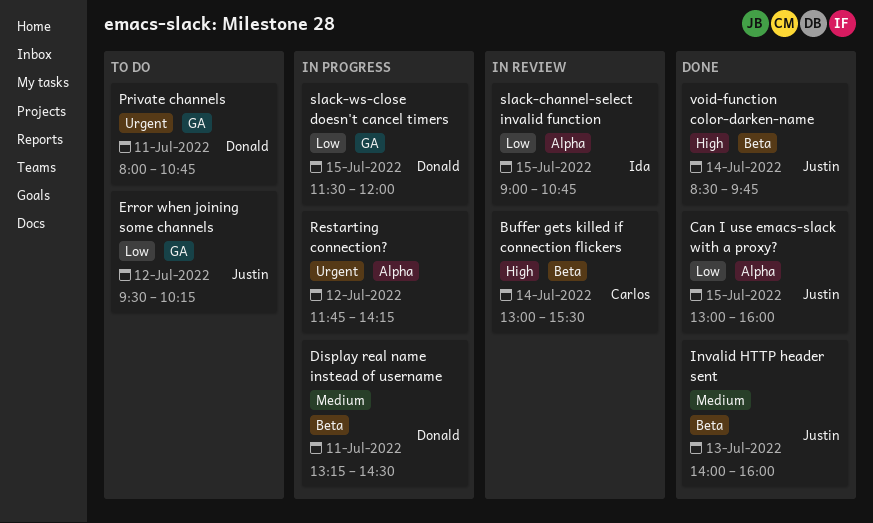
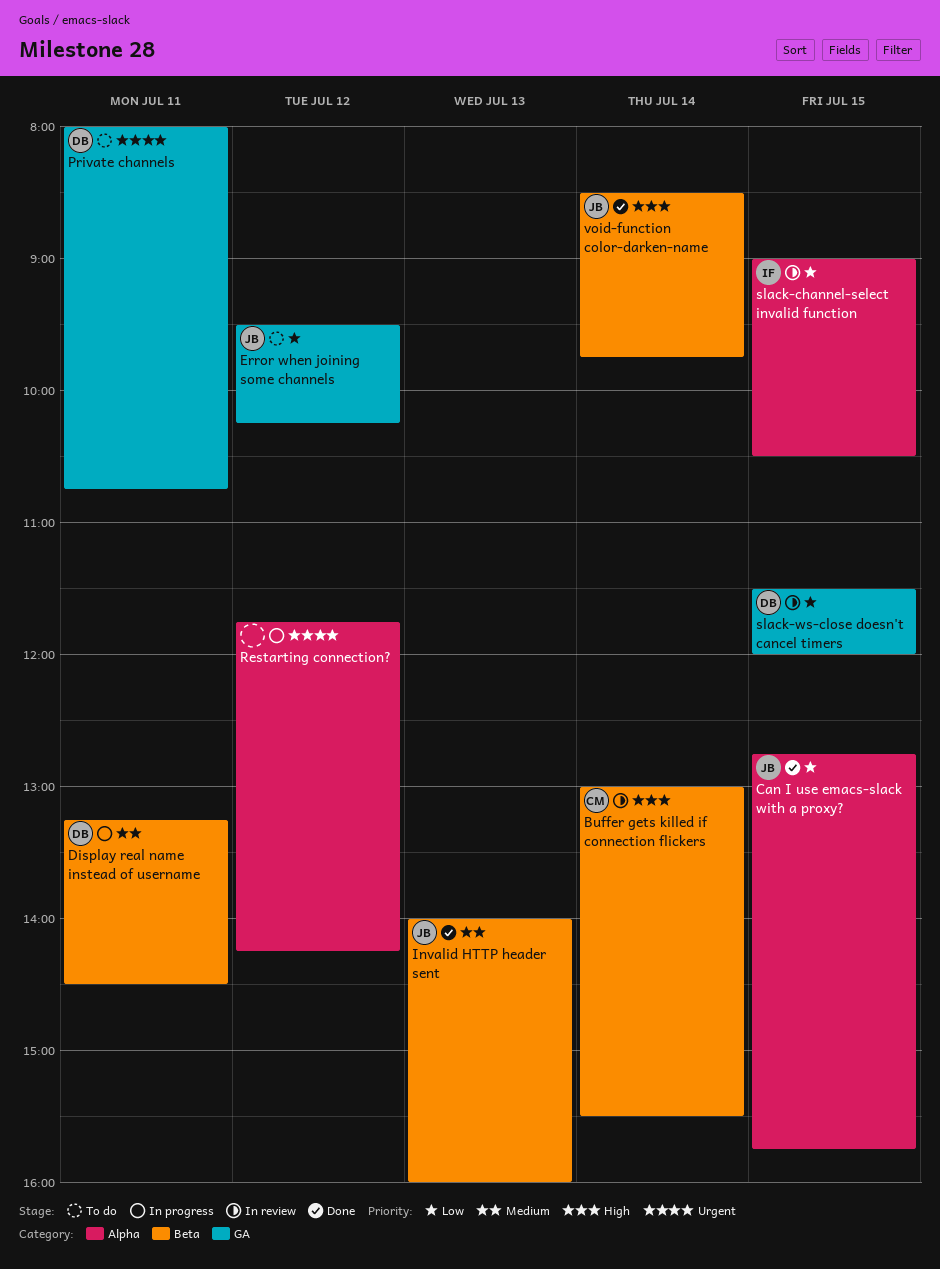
Can I use emacs-slack with a proxy?, begins: 13:00 -> 12:45
Can I use emacs-slack with a proxy?, ends: 16:00 -> 15:45
slack-channel-select invalid function, ends: 10:45 -> 10:30
slack-ws-close doesn't cancel timers, status: In progress -> In review

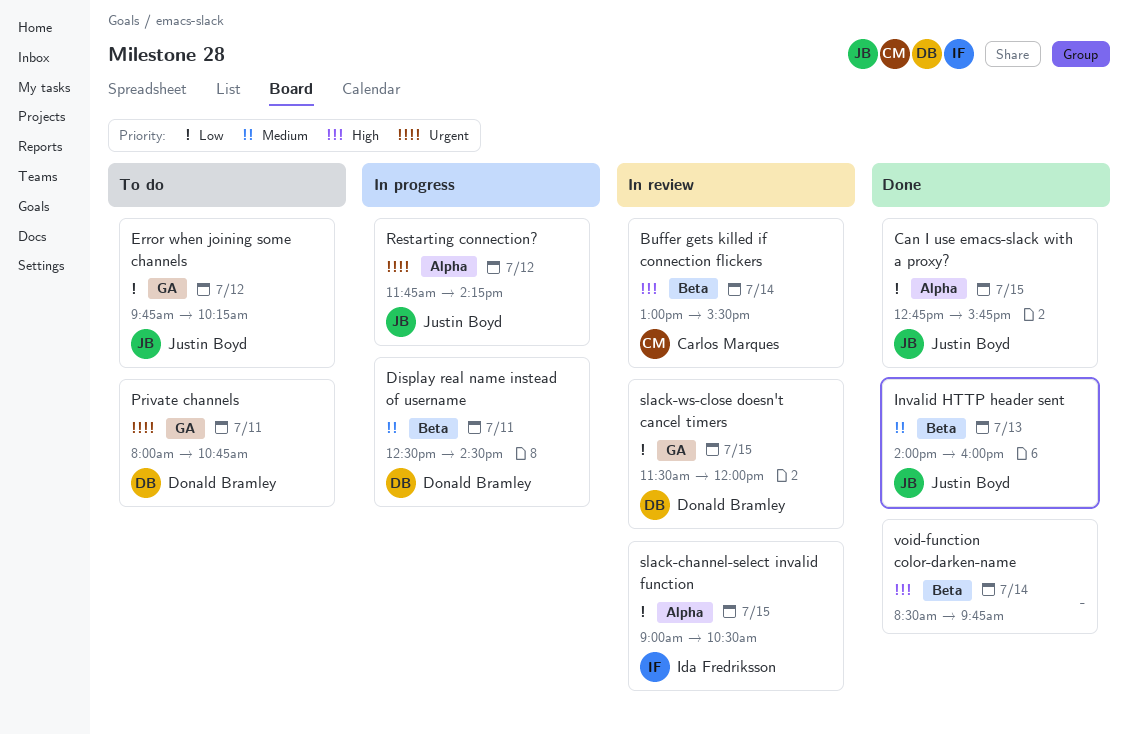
Display real name instead of username, begins: 13:15 -> 12:30
Error when joining some channels, begins: 09:30 -> 09:45
Restarting connection?, owner: none -> Justin Boyd
void-function color-darken-name, owner: Justin Boyd -> none

